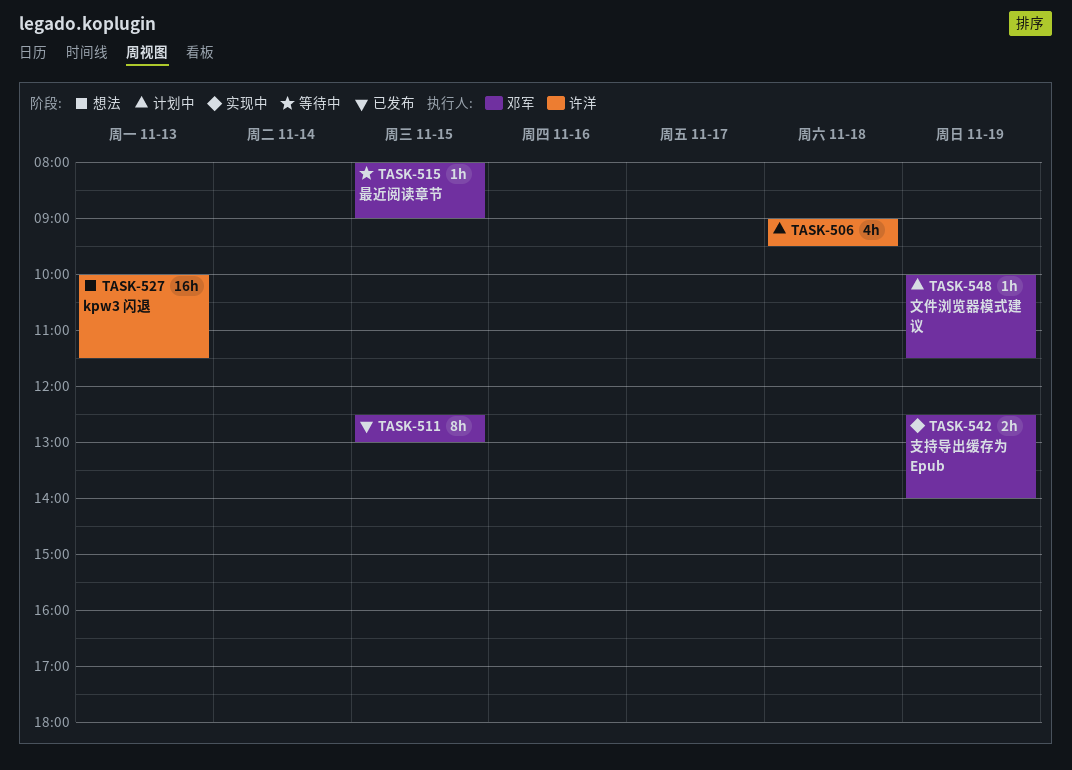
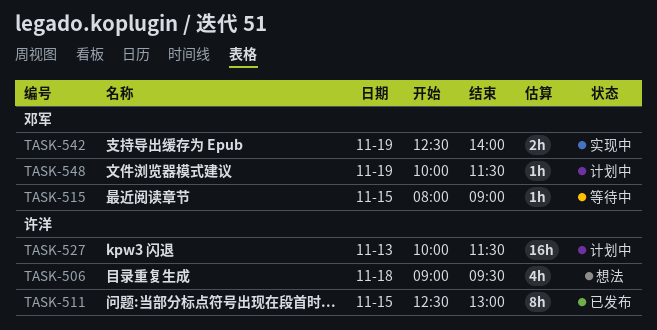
TASK-506, status: 计划中 -> 想法
TASK-511, owner: 邓军 -> 许洋
TASK-527, status: 想法 -> 计划中

